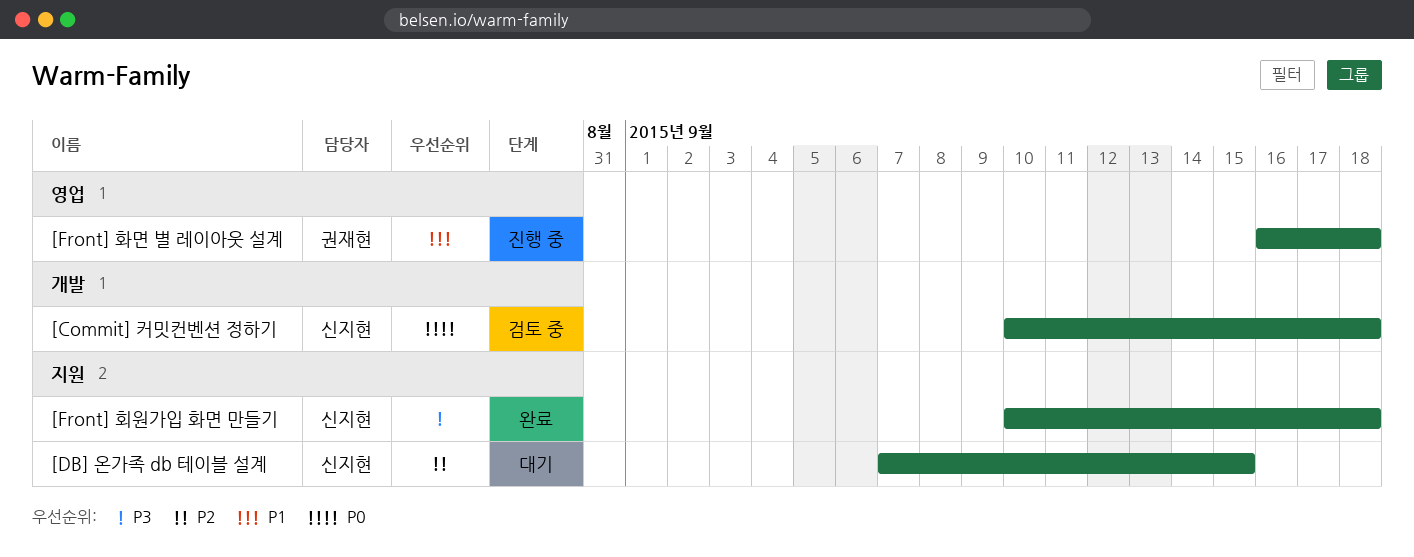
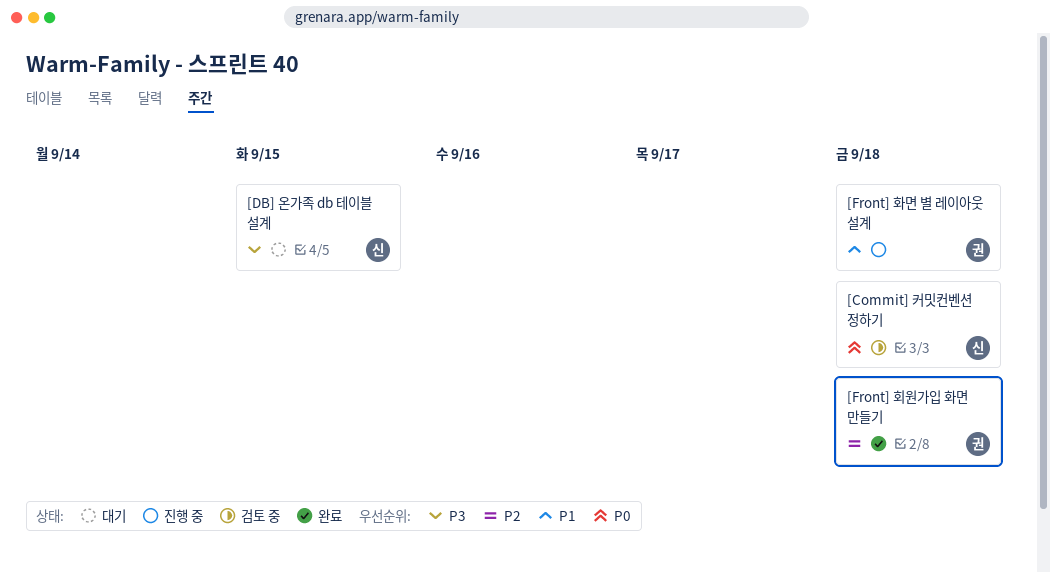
[DB] 온가족 db 테이블 설계, priority: P2 -> P3
[Front] 회원가입 화면 만들기, owner: 신지현 -> 권재현
[Front] 회원가입 화면 만들기, priority: P3 -> P2

